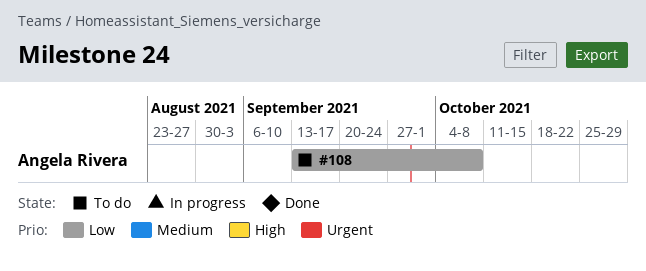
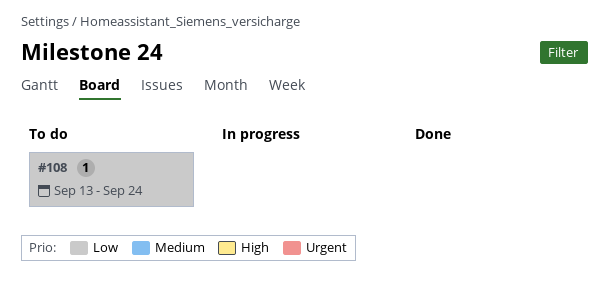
#108, due: Oct 8 -> Sep 24

